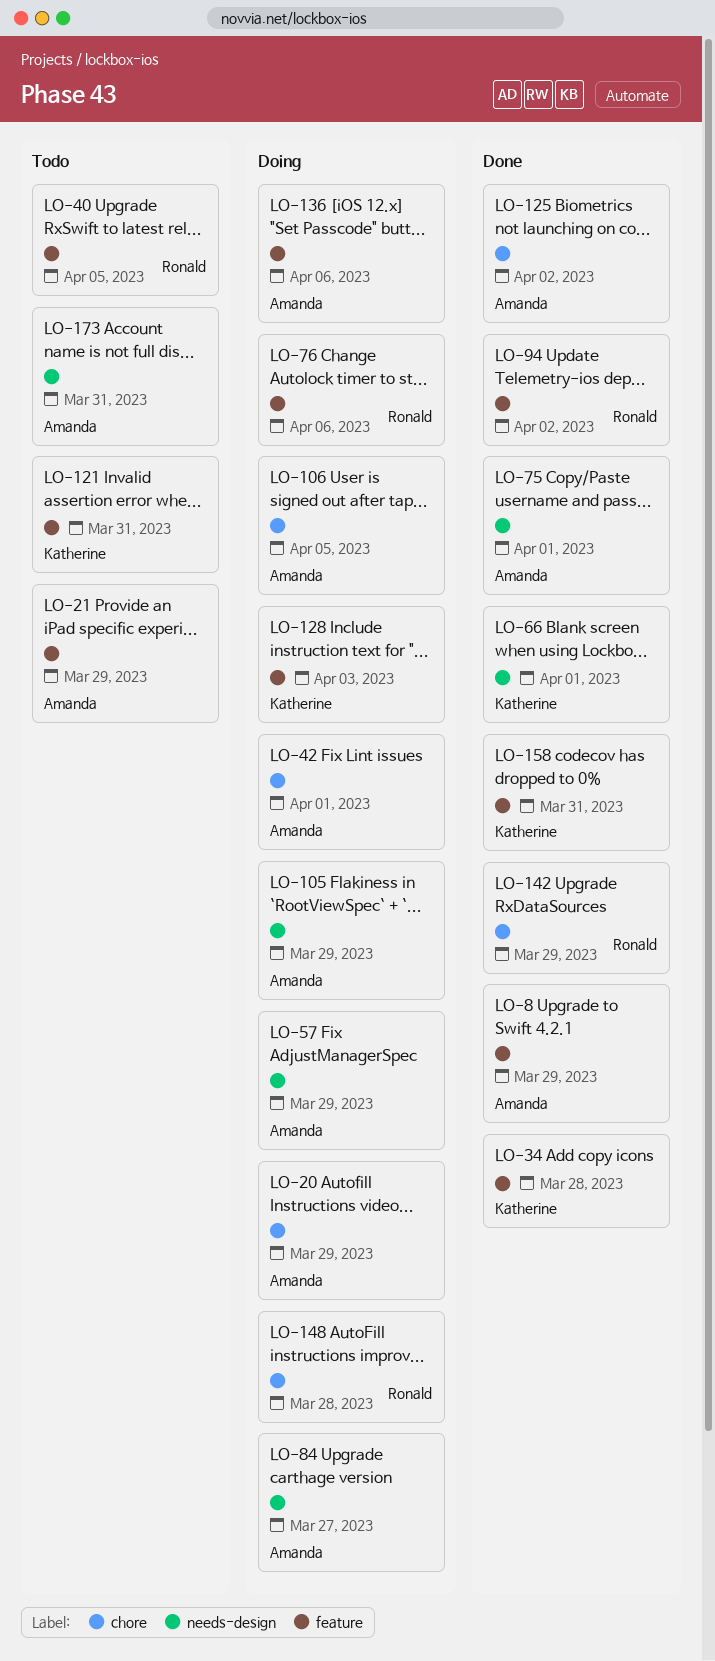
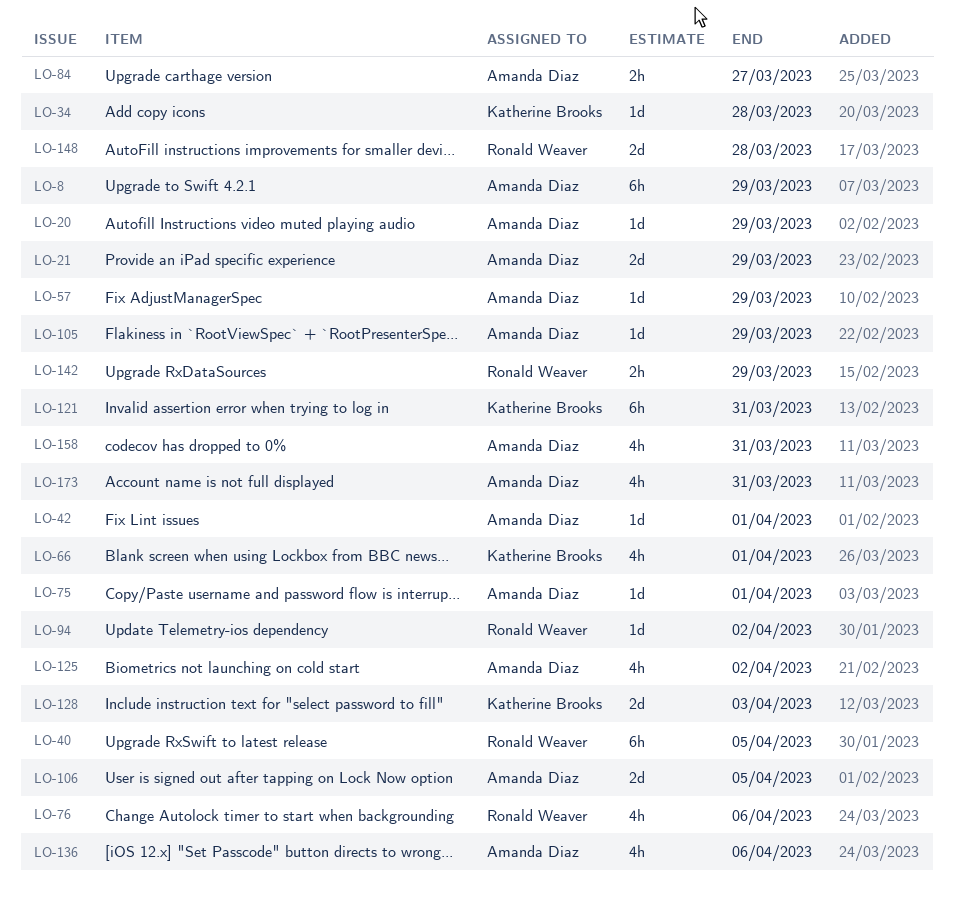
LO-158, owner: Katherine Brooks -> Amanda Diaz

